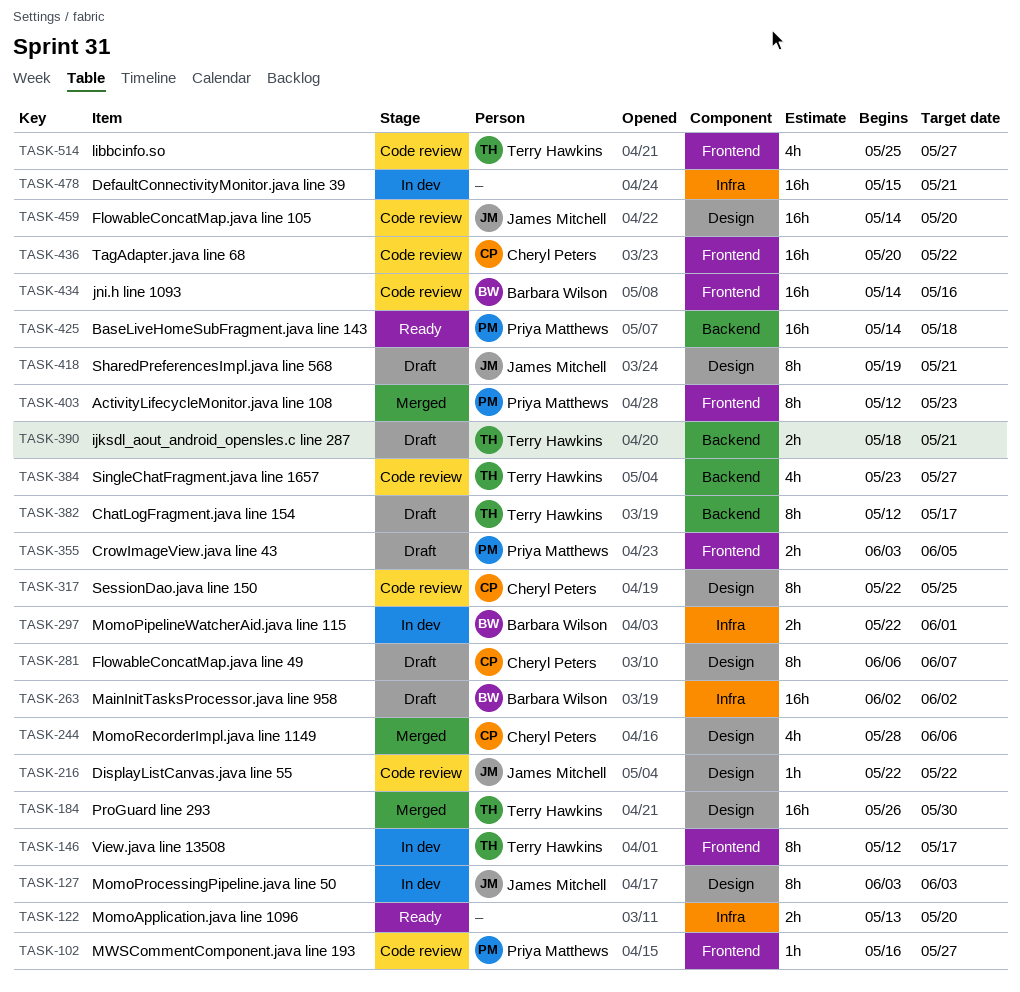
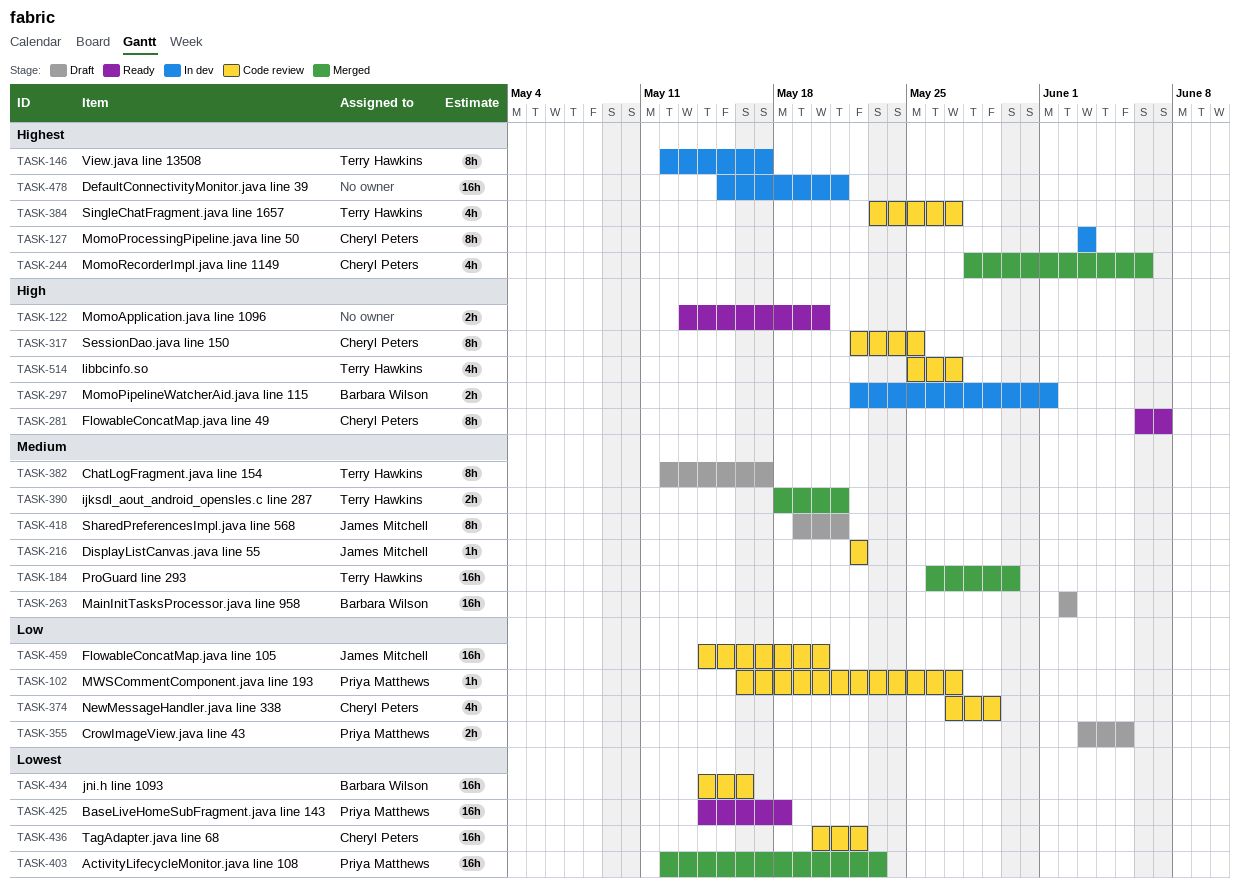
TASK-127, owner: James Mitchell -> Cheryl Peters
TASK-281, status: Draft -> Ready
TASK-374: none -> present
TASK-390, status: Draft -> Merged
TASK-403, estimate: 8h -> 16h

